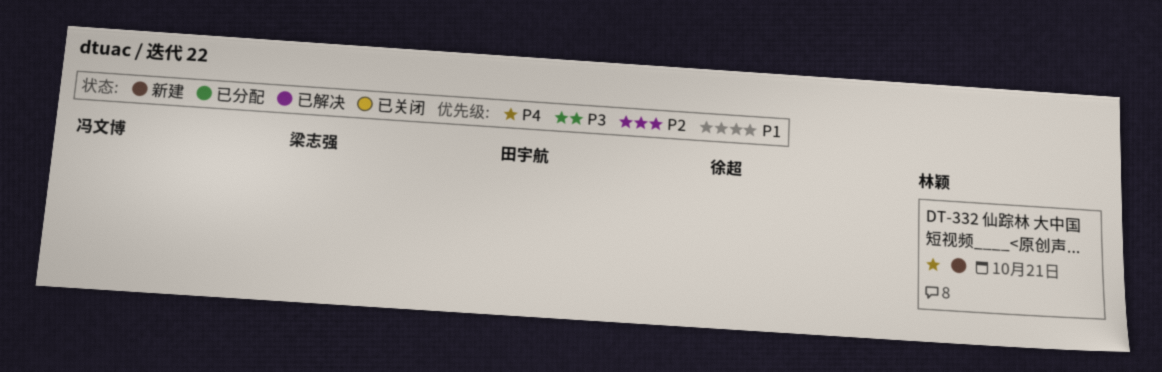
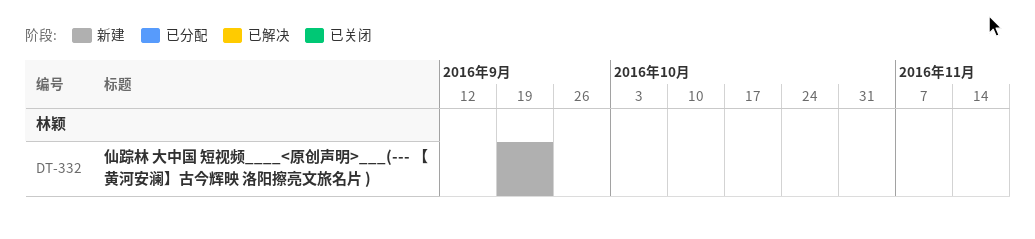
DT-332, due: Oct 21 -> Sep 23

